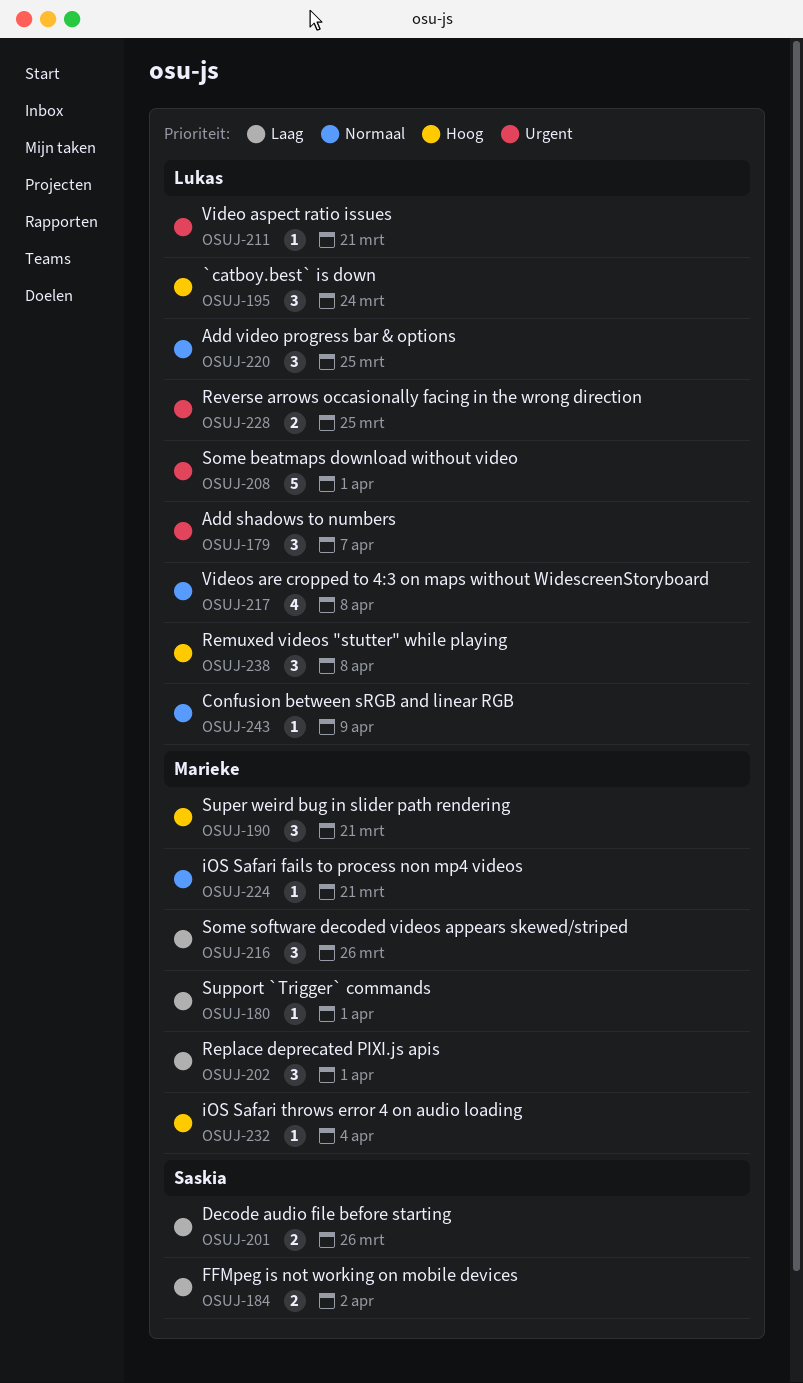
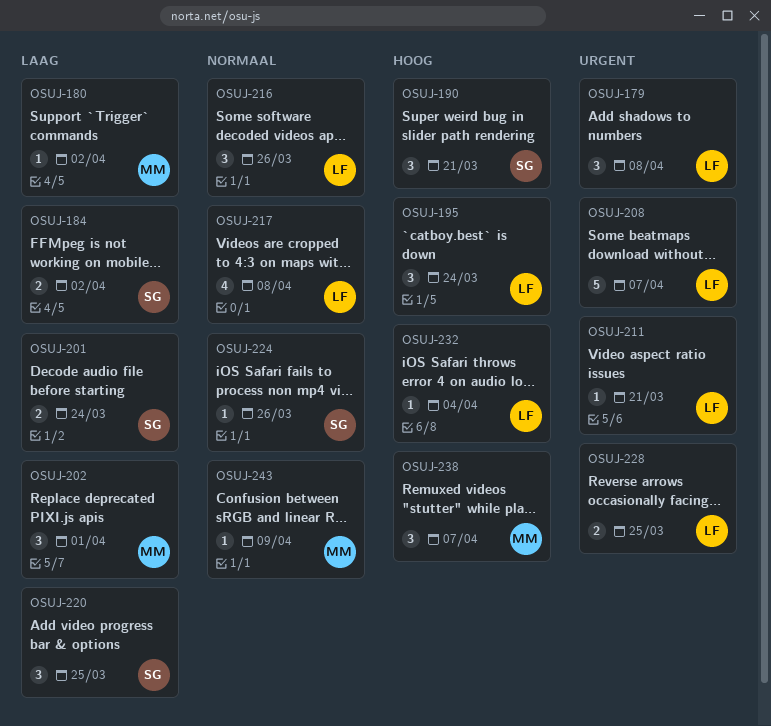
OSUJ-179, due: Apr 7 -> Apr 8
OSUJ-180, due: Apr 1 -> Apr 2
OSUJ-190, owner: Marieke -> Saskia
OSUJ-201, due: Mar 26 -> Mar 24
OSUJ-208, due: Apr 1 -> Apr 7
OSUJ-216, owner: Marieke -> Lukas
OSUJ-216, priority: Laag -> Normaal
OSUJ-220, owner: Lukas -> Saskia
OSUJ-220, priority: Normaal -> Laag
OSUJ-224, owner: Marieke -> Saskia
OSUJ-224, due: Mar 21 -> Mar 26
OSUJ-232, owner: Marieke -> Lukas
OSUJ-238, owner: Lukas -> Marieke
OSUJ-238, due: Apr 8 -> Apr 7
OSUJ-243, owner: Lukas -> Marieke

